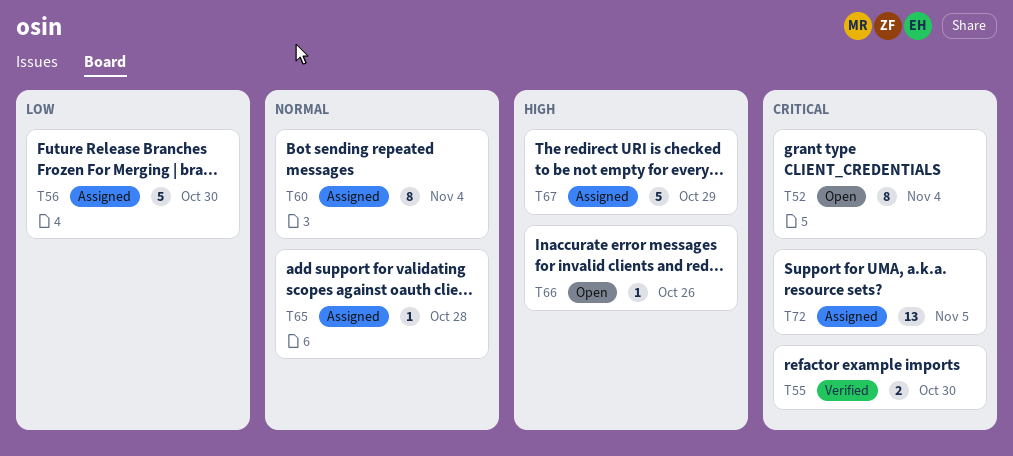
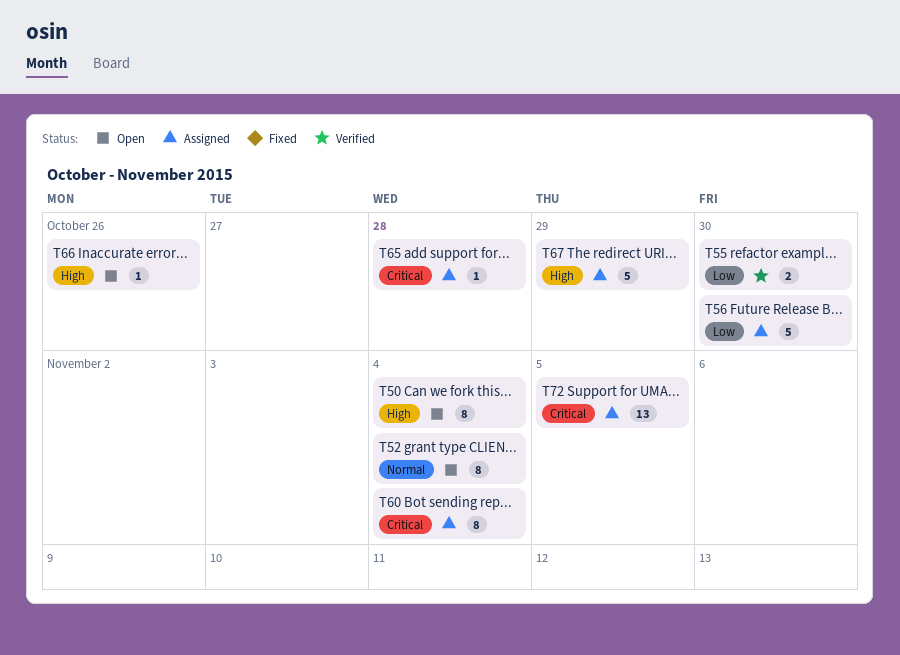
T50: none -> present
T52, priority: Critical -> Normal
T55, priority: Critical -> Low
T60, priority: Normal -> Critical
T65, priority: Normal -> Critical

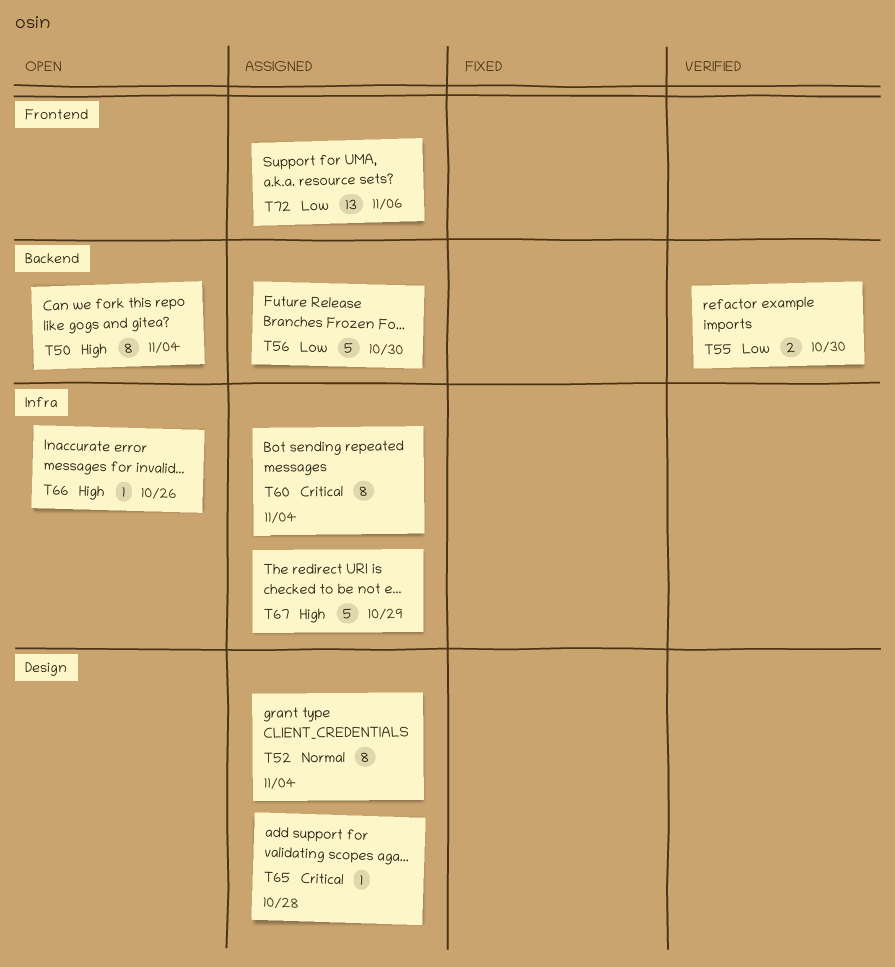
T52, status: Open -> Assigned
T72, priority: Critical -> Low
T72, due: Nov 5 -> Nov 6

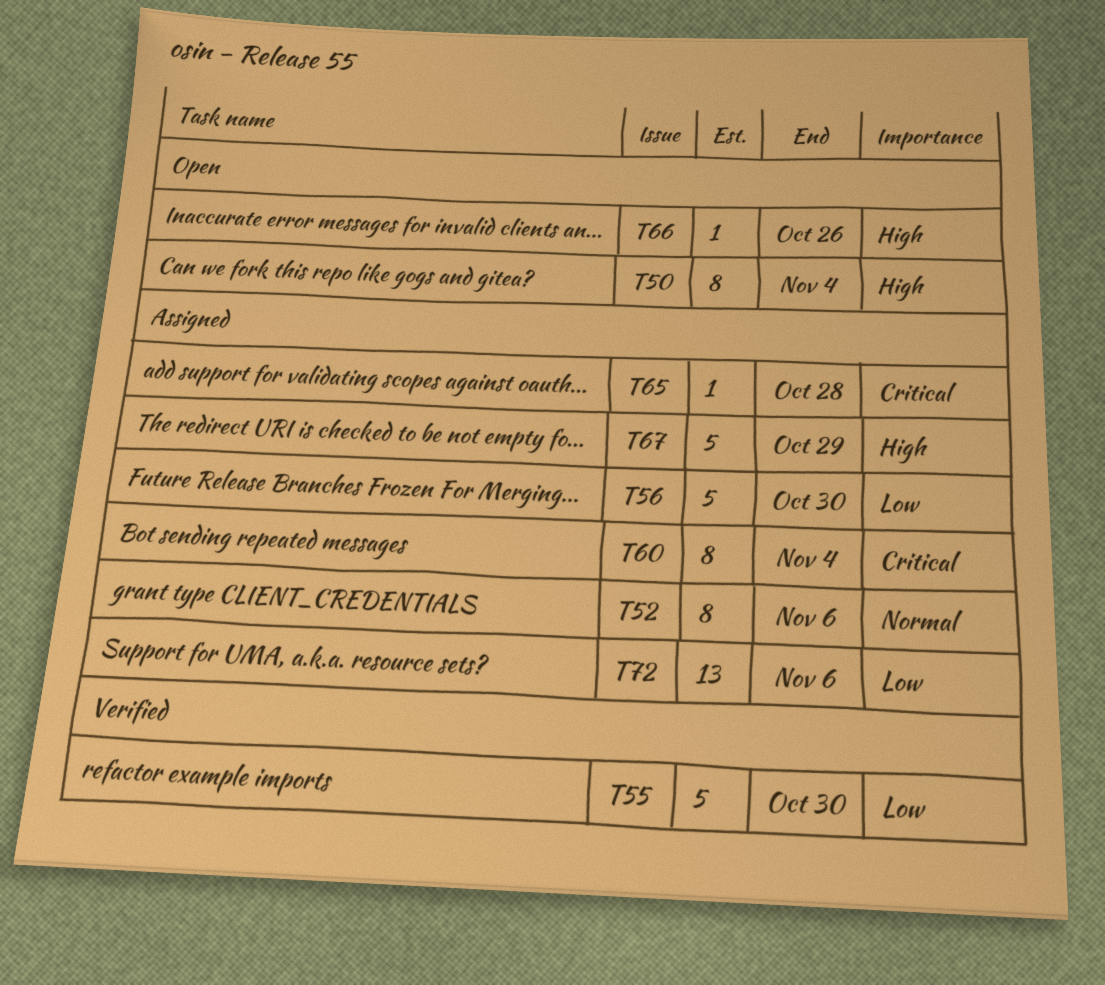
T52, due: Nov 4 -> Nov 6
T55, estimate: 2 -> 5

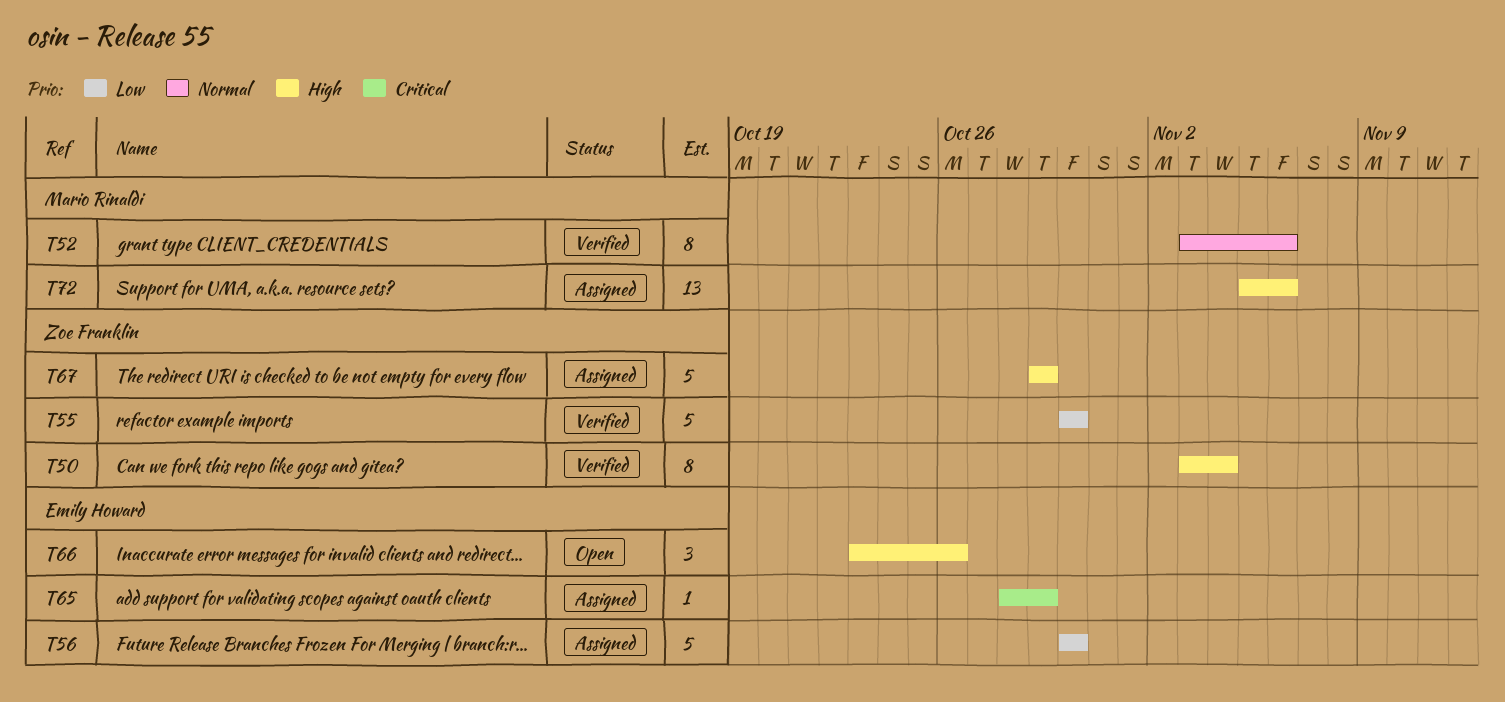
T50, status: Open -> Verified
T52, status: Assigned -> Verified
T60: present -> none
T65, due: Oct 28 -> Oct 29
T66, estimate: 1 -> 3
T72, priority: Low -> High

